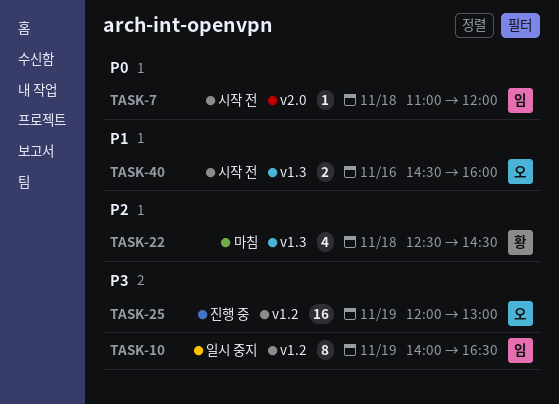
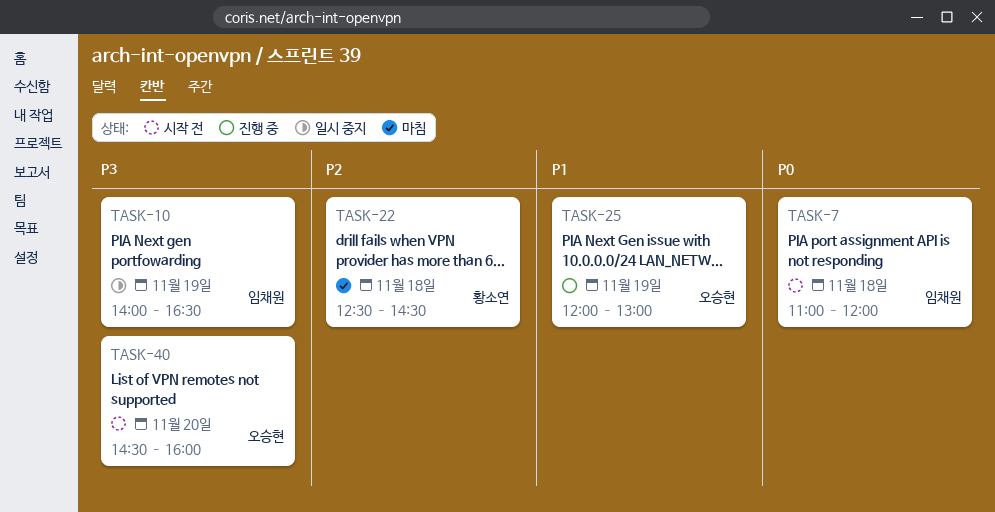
TASK-25, priority: P3 -> P1
TASK-40, priority: P1 -> P3
TASK-40, day: Nov 16 -> Nov 20

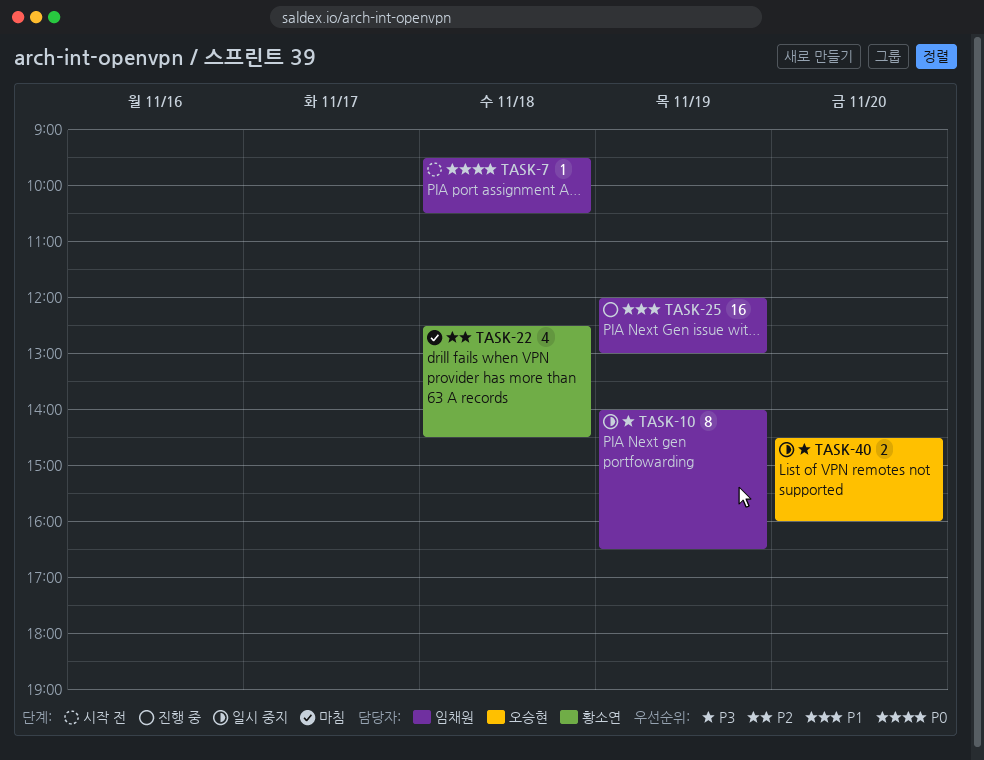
TASK-7, begins: 11:00 -> 09:30
TASK-7, ends: 12:00 -> 10:30
TASK-25, owner: 오승현 -> 임채원
TASK-40, status: 시작 전 -> 일시 중지

